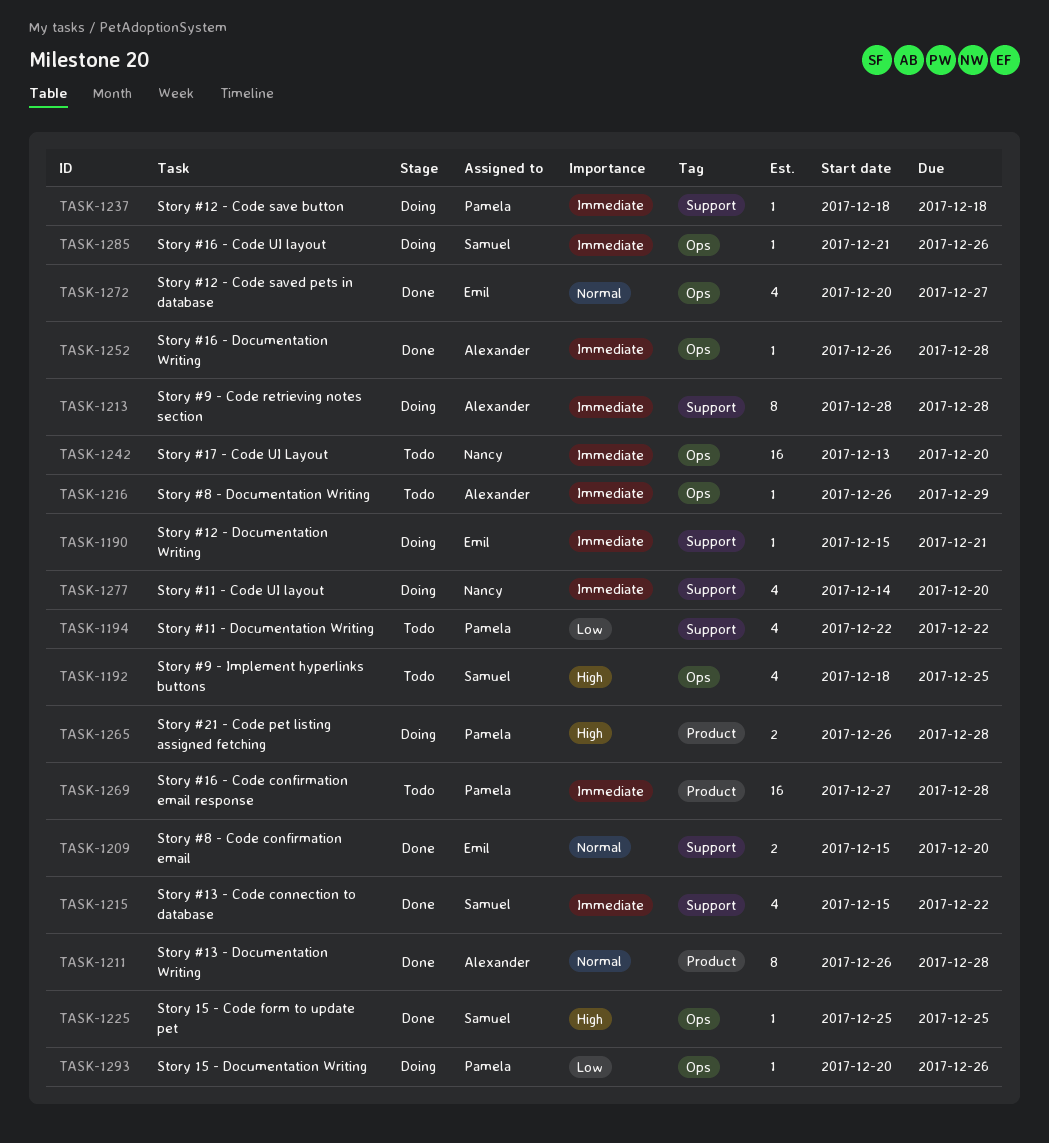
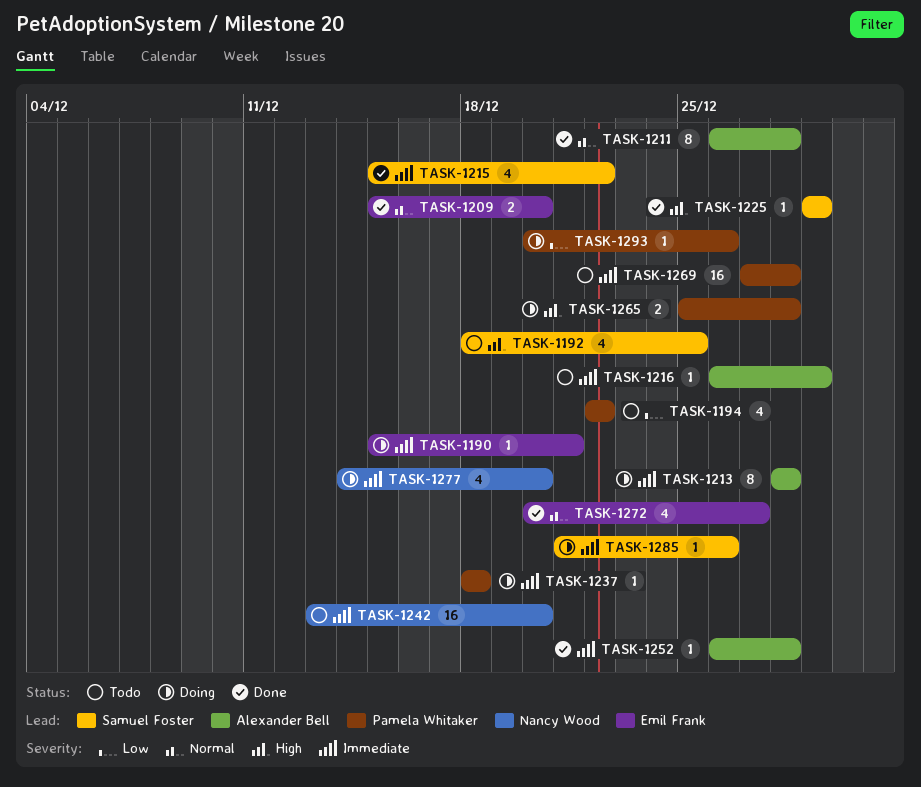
TASK-1225, start: Dec 25 -> Dec 29
TASK-1225, due: Dec 25 -> Dec 29
TASK-1265, start: Dec 26 -> Dec 25

